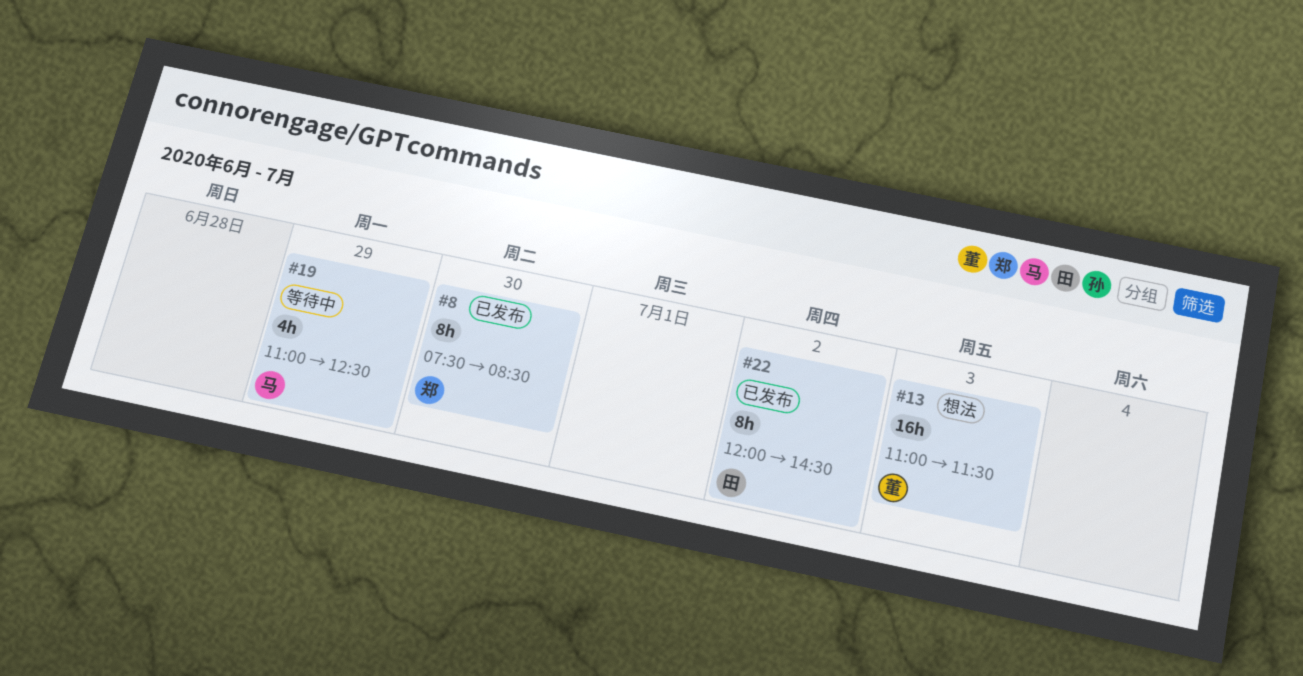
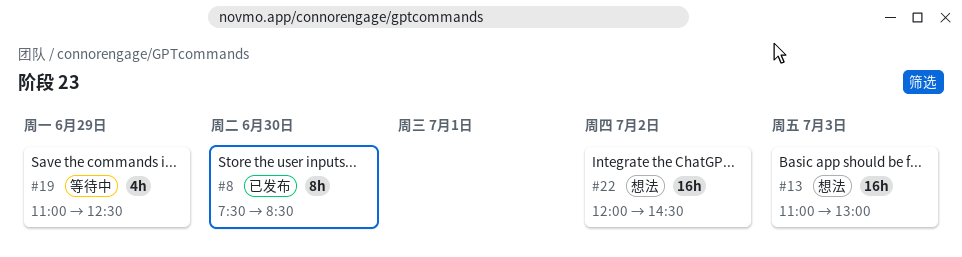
#13, ends: 11:30 -> 13:00
#22, status: 已发布 -> 想法
#22, estimate: 8h -> 16h

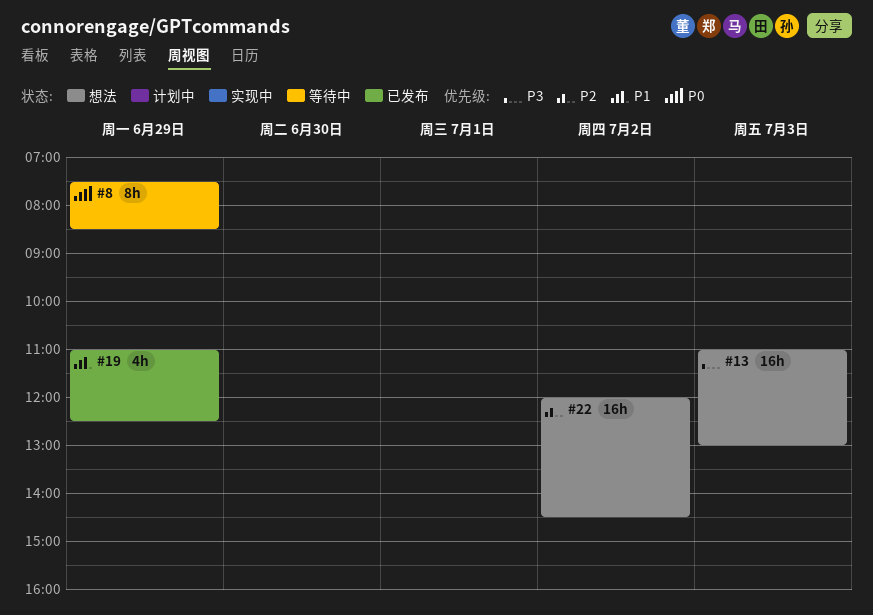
#8, status: 已发布 -> 等待中
#8, day: Jun 30 -> Jun 29
#19, status: 等待中 -> 已发布

